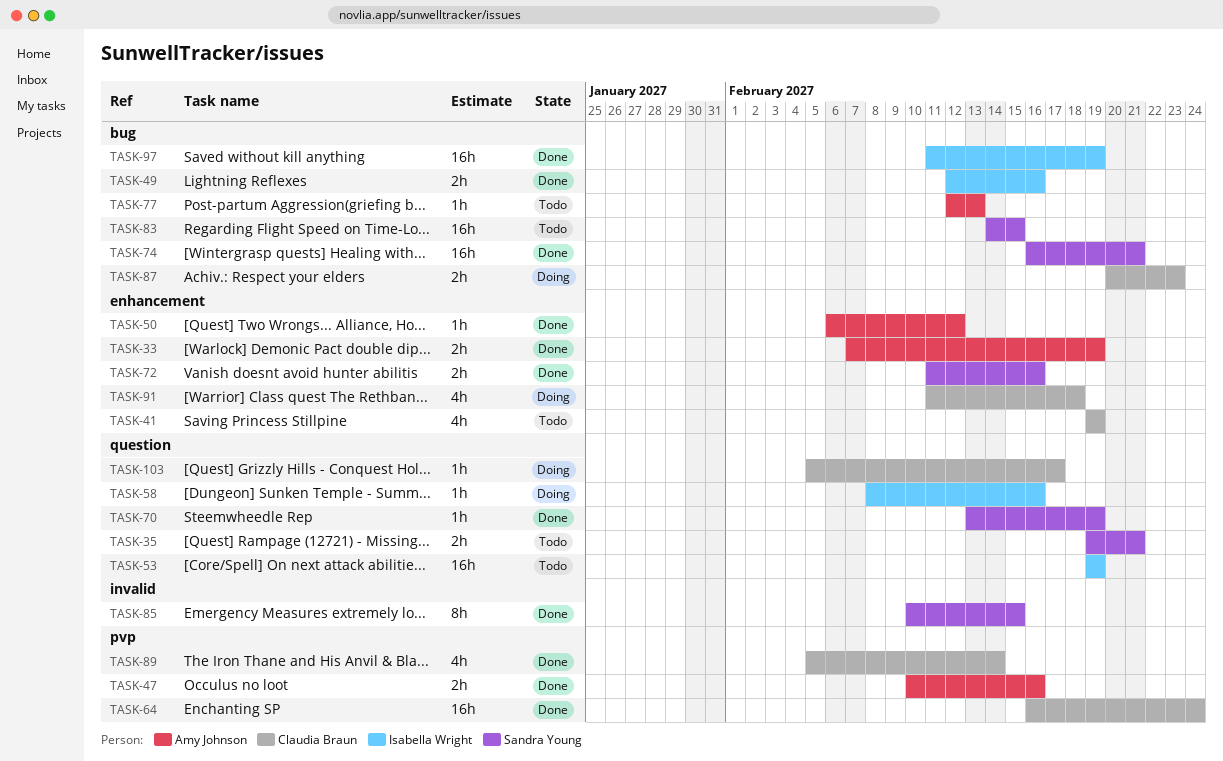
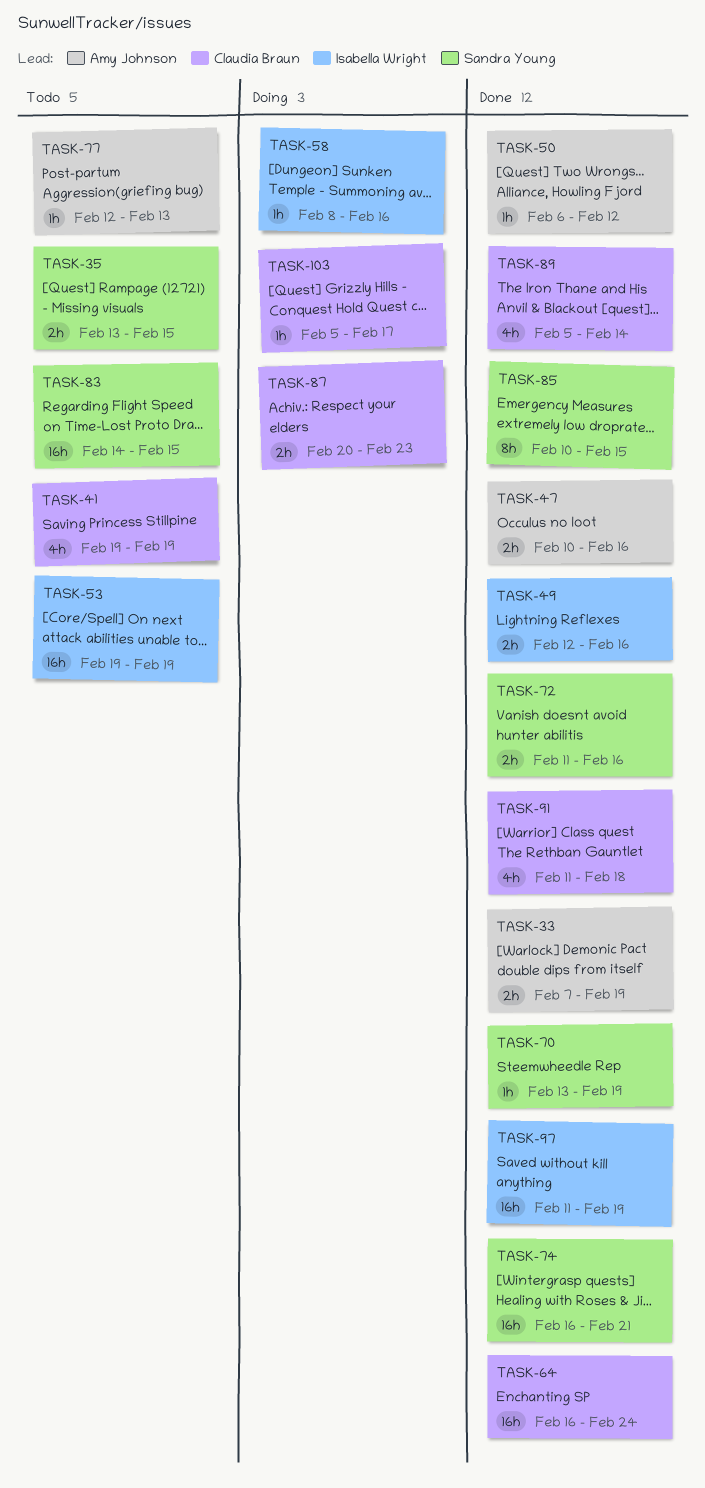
TASK-35, start: Feb 19 -> Feb 13
TASK-35, due: Feb 21 -> Feb 15
TASK-91, status: Doing -> Done

